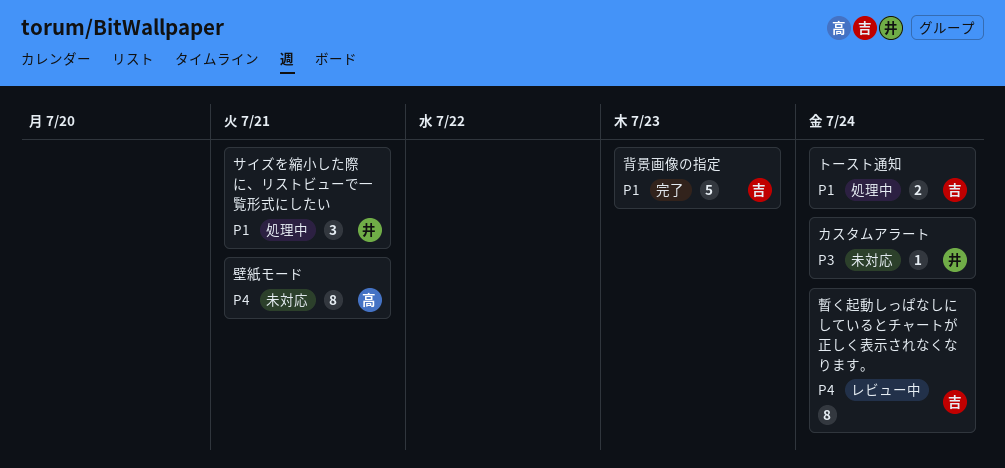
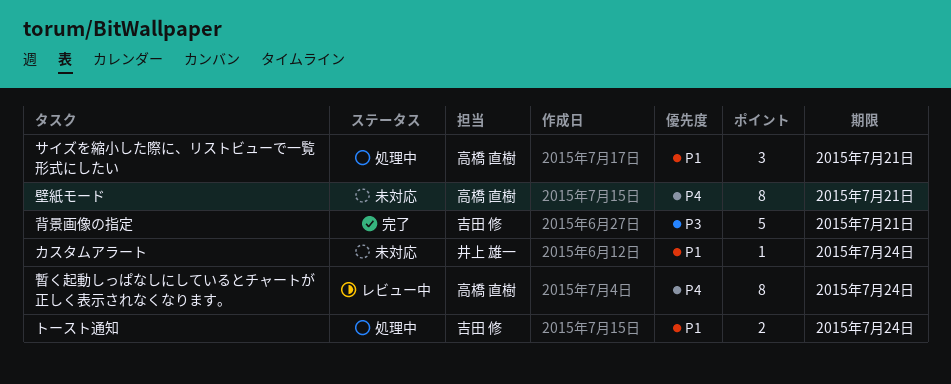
カスタムアラート, priority: P3 -> P1
サイズを縮小した際に、リストビューで一覧形式にしたい, owner: 井上 雄一 -> 高橋 直樹
暫く起動しっぱなしにしているとチャートが正しく表示されなくなります。, owner: 吉田 修 -> 高橋 直樹
背景画像の指定, priority: P1 -> P3
背景画像の指定, due: Jul 23 -> Jul 21

